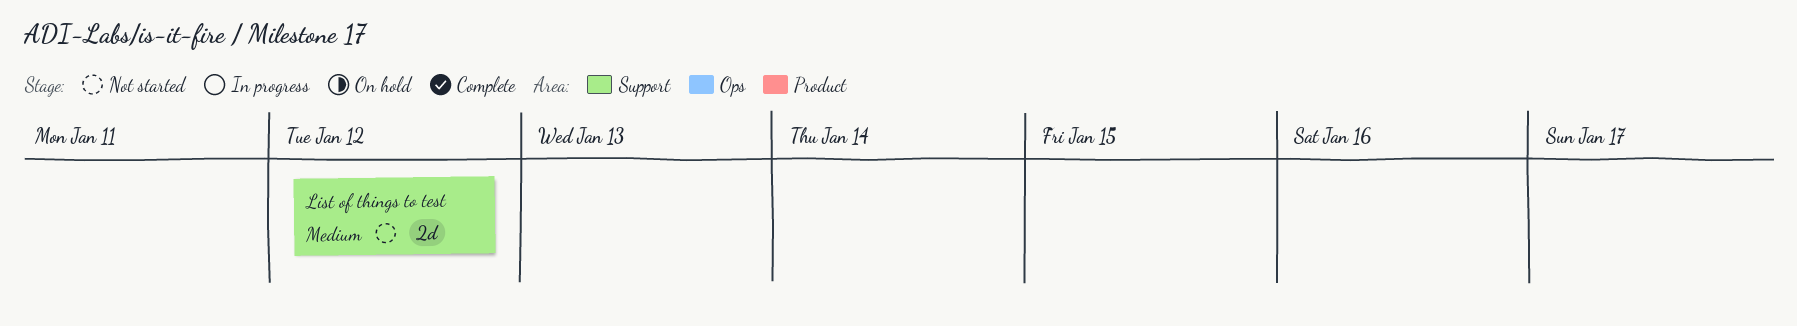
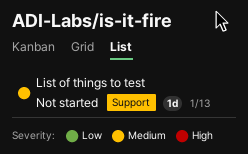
List of things to test, estimate: 2d -> 1d
List of things to test, due: Jan 12 -> Jan 13

